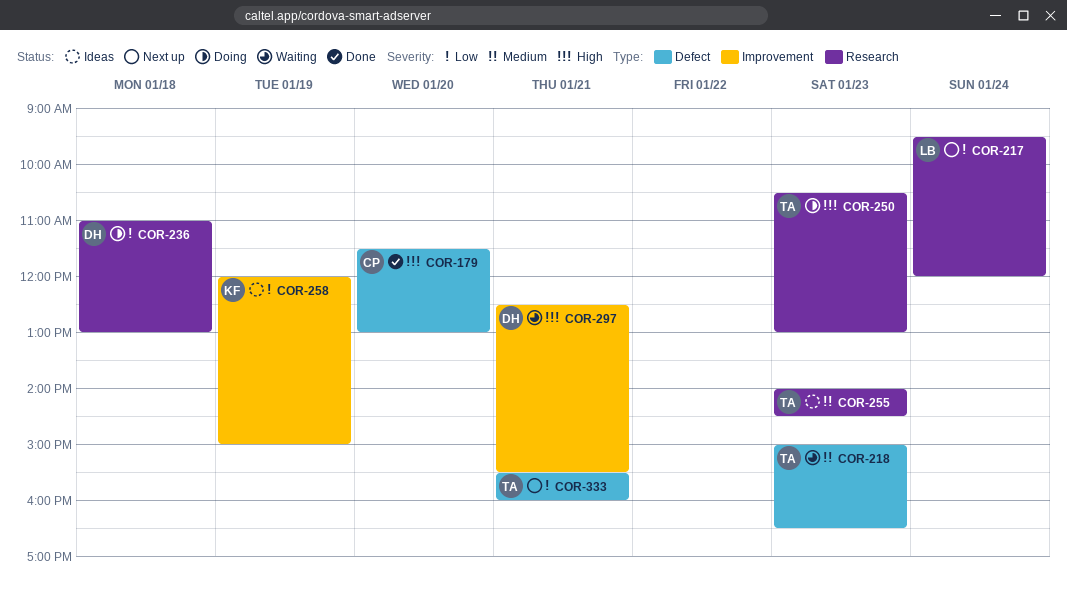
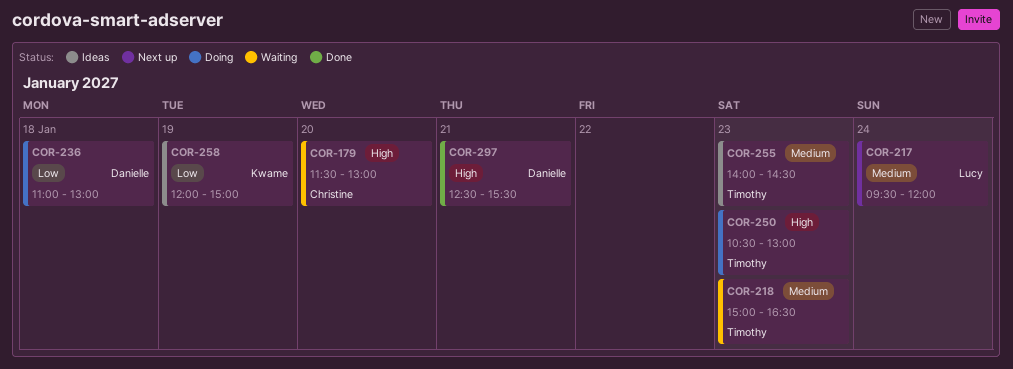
COR-179, status: Done -> Waiting
COR-217, priority: Low -> Medium
COR-297, status: Waiting -> Done
COR-333: present -> none

